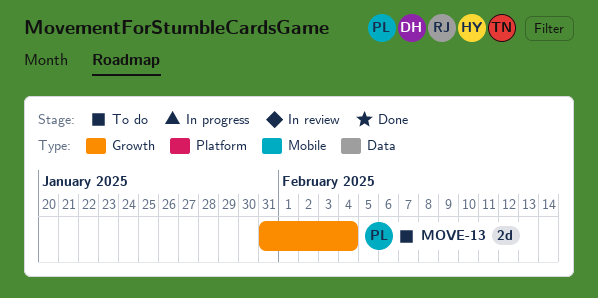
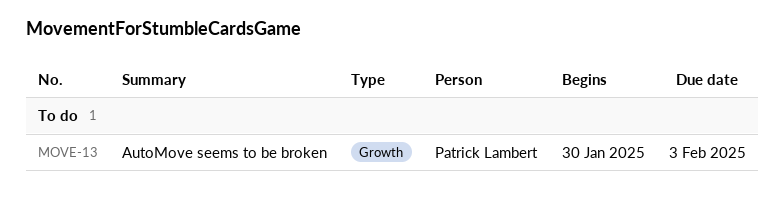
MOVE-13, start: Jan 31 -> Jan 30
MOVE-13, due: Feb 4 -> Feb 3

